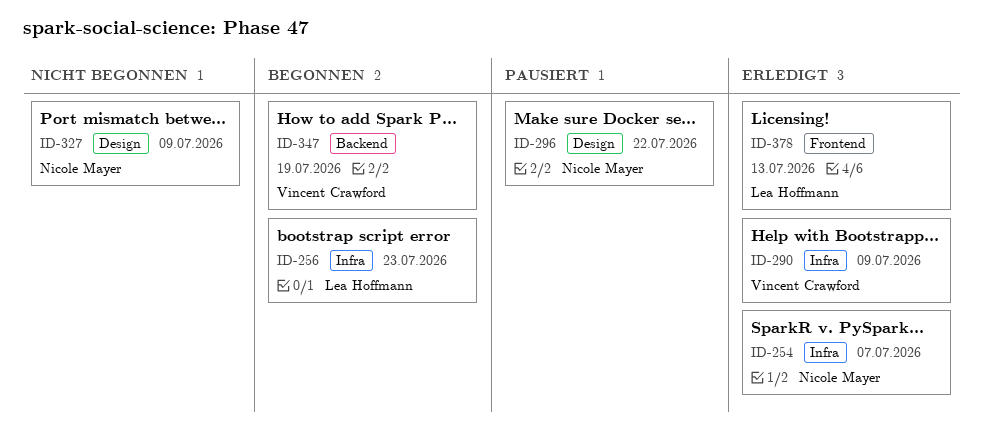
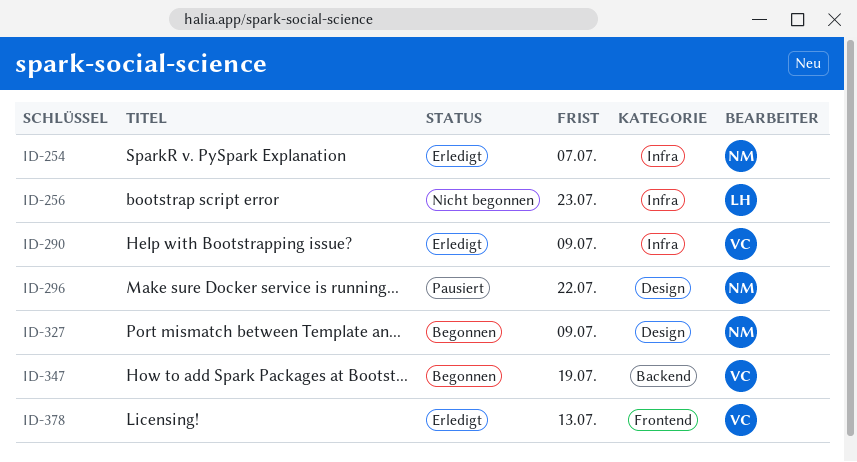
ID-256, status: Begonnen -> Nicht begonnen
ID-327, status: Nicht begonnen -> Begonnen
ID-378, owner: Lea Hoffmann -> Vincent Crawford

